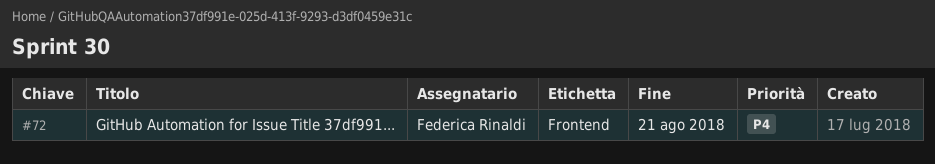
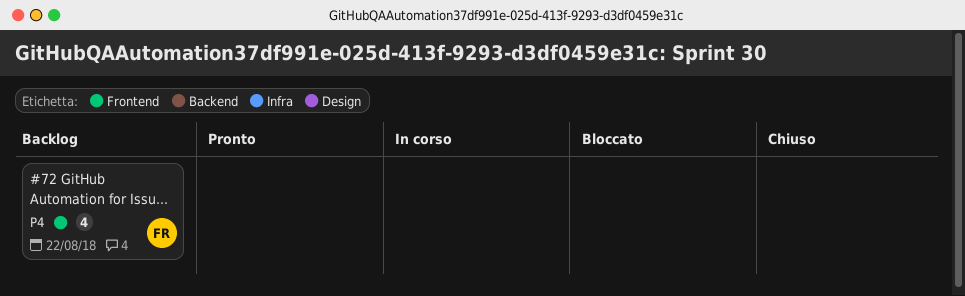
#72, due: Aug 21 -> Aug 22

